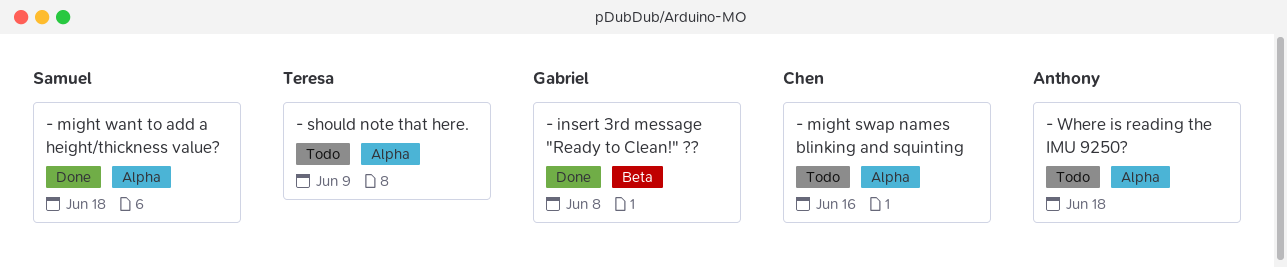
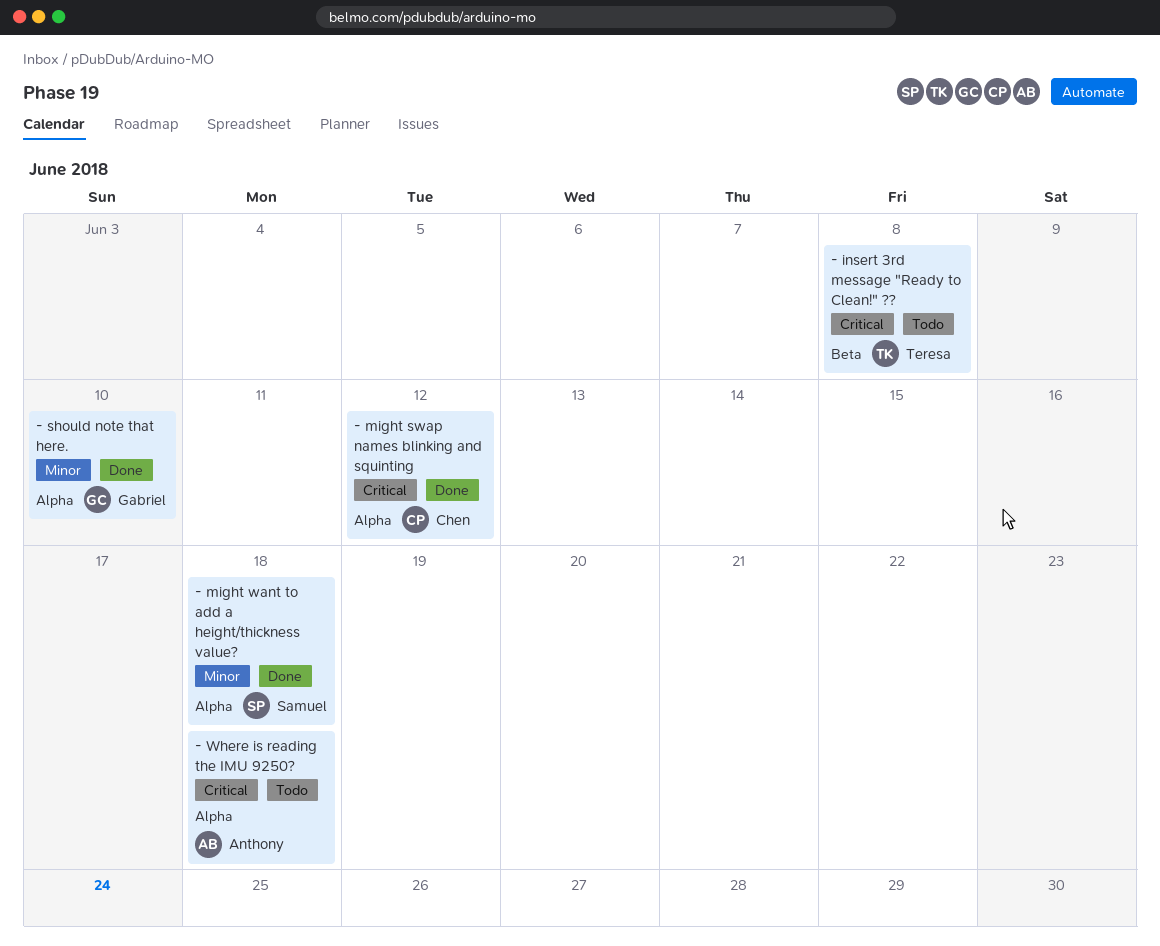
- insert 3rd message "Ready to Clean!" ??, status: Done -> Todo
- insert 3rd message "Ready to Clean!" ??, owner: Gabriel -> Teresa
- might swap names blinking and squinting, status: Todo -> Done
- might swap names blinking and squinting, due: Jun 16 -> Jun 12
- should note that here., status: Todo -> Done
- should note that here., owner: Teresa -> Gabriel
- should note that here., due: Jun 9 -> Jun 10

